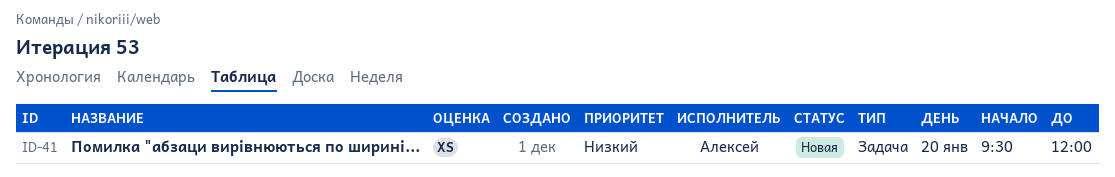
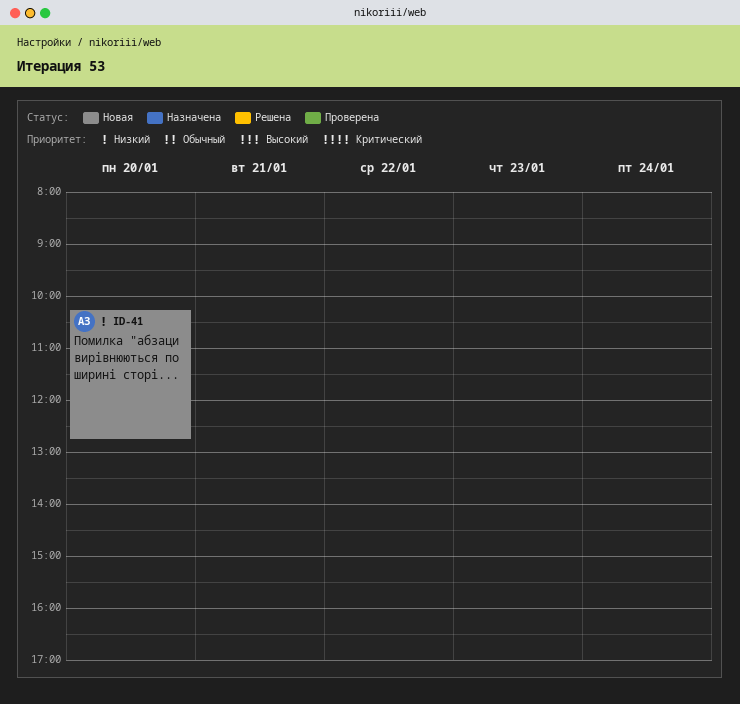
ID-41, begins: 09:30 -> 10:15
ID-41, ends: 12:00 -> 12:45

